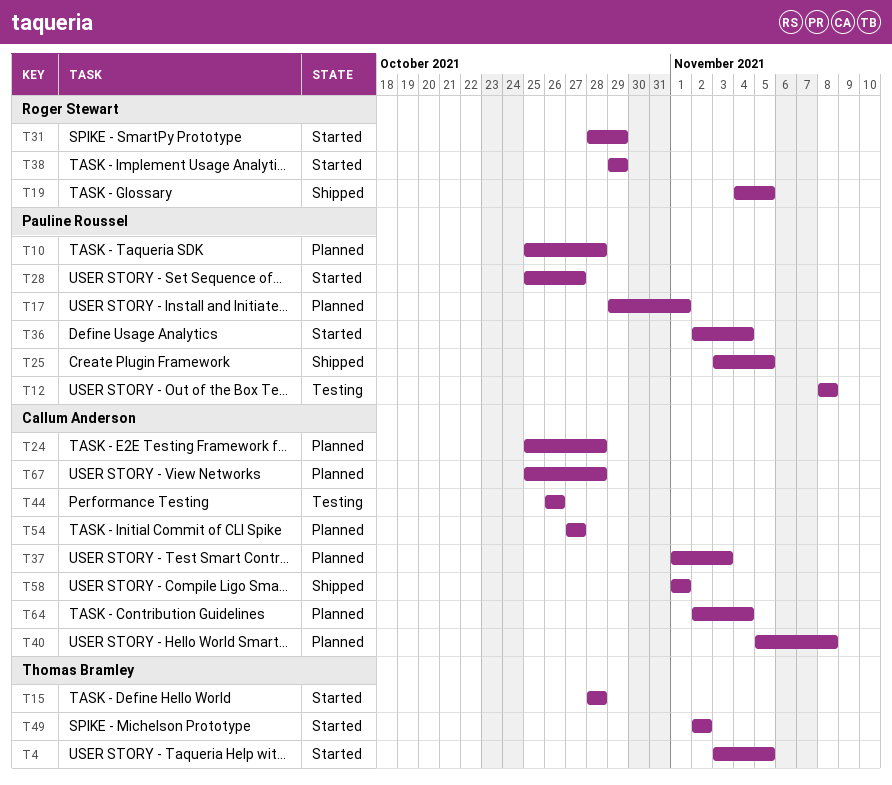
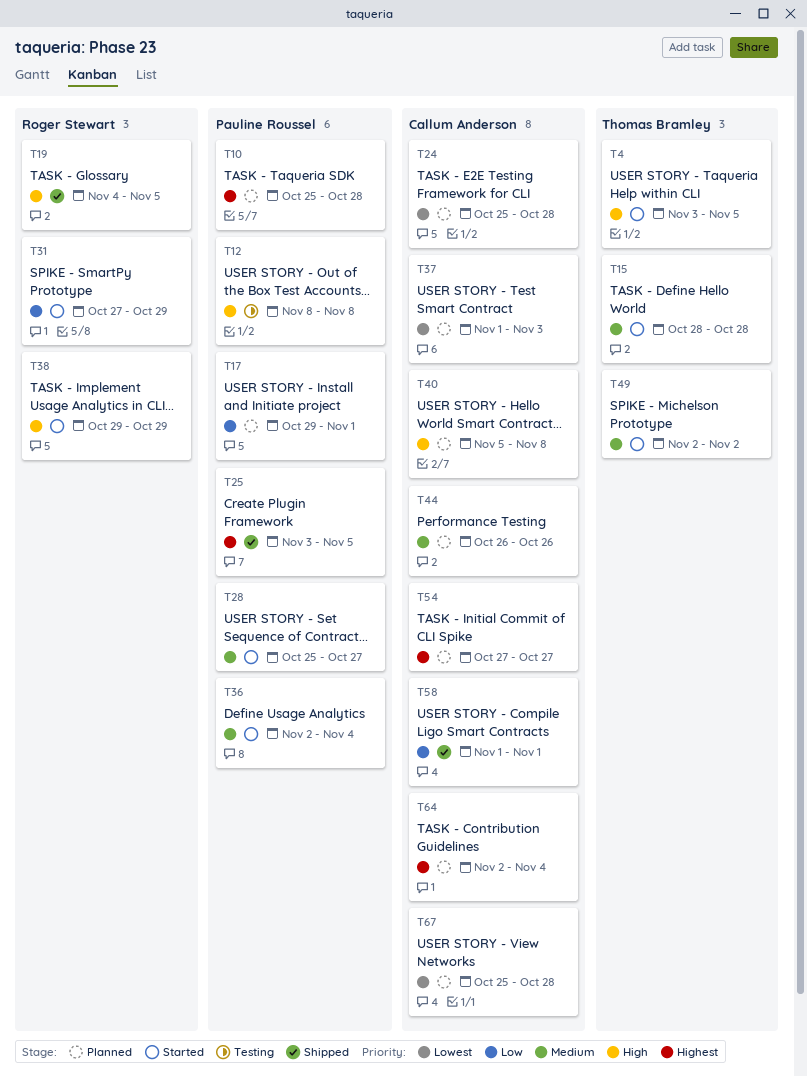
T31, start: Oct 28 -> Oct 27
T44, status: Testing -> Planned

